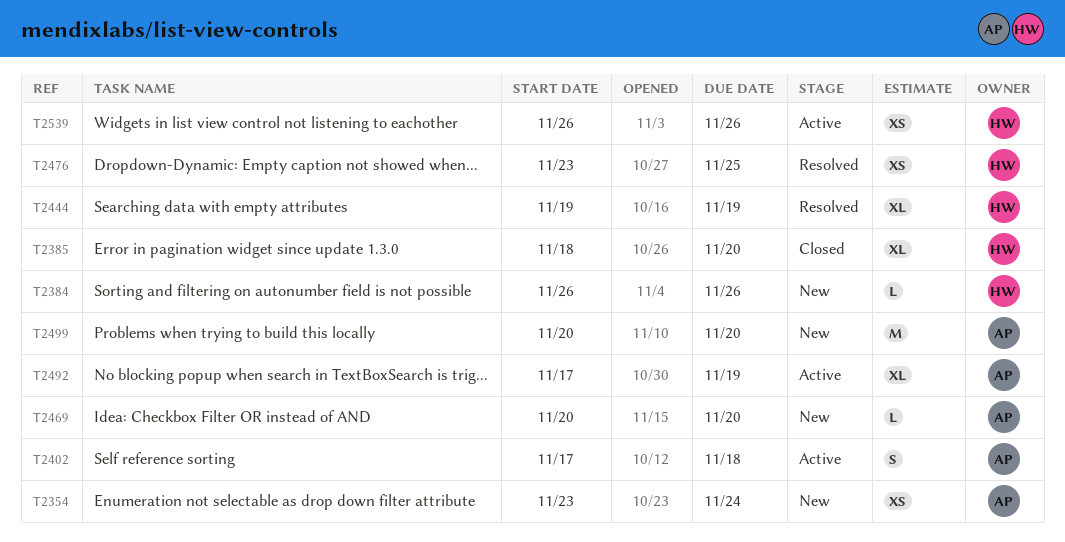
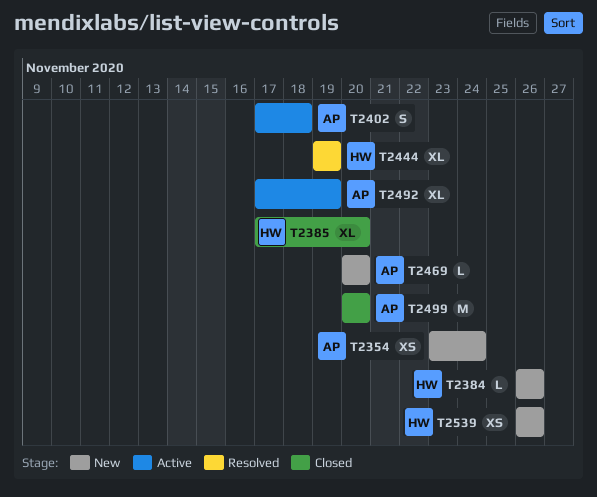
T2385, start: Nov 18 -> Nov 17
T2476: present -> none
T2499, status: New -> Closed
T2539, status: Active -> New

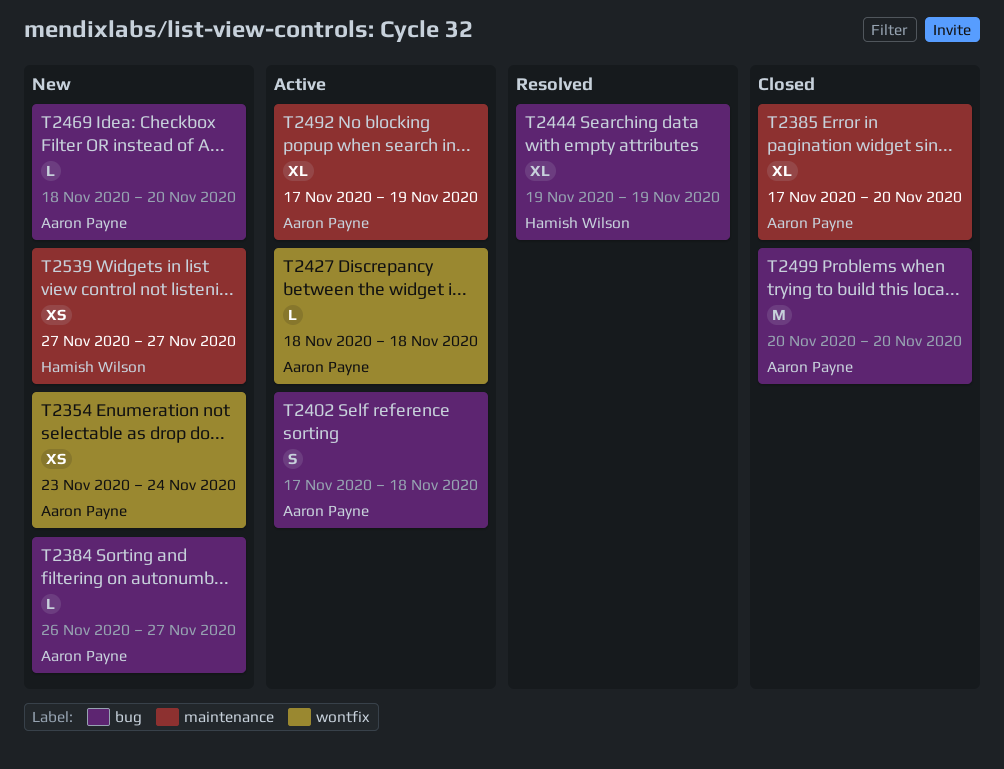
T2384, owner: Hamish Wilson -> Aaron Payne
T2384, due: Nov 26 -> Nov 27
T2385, owner: Hamish Wilson -> Aaron Payne
T2427: none -> present
T2469, start: Nov 20 -> Nov 18
T2539, start: Nov 26 -> Nov 27
T2539, due: Nov 26 -> Nov 27

